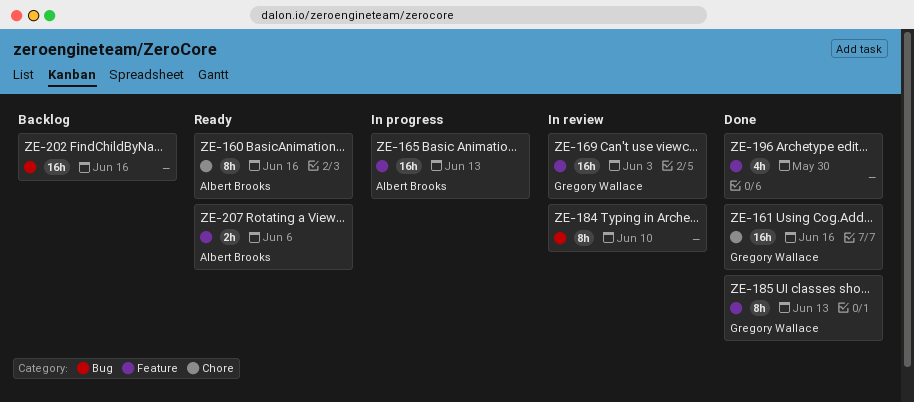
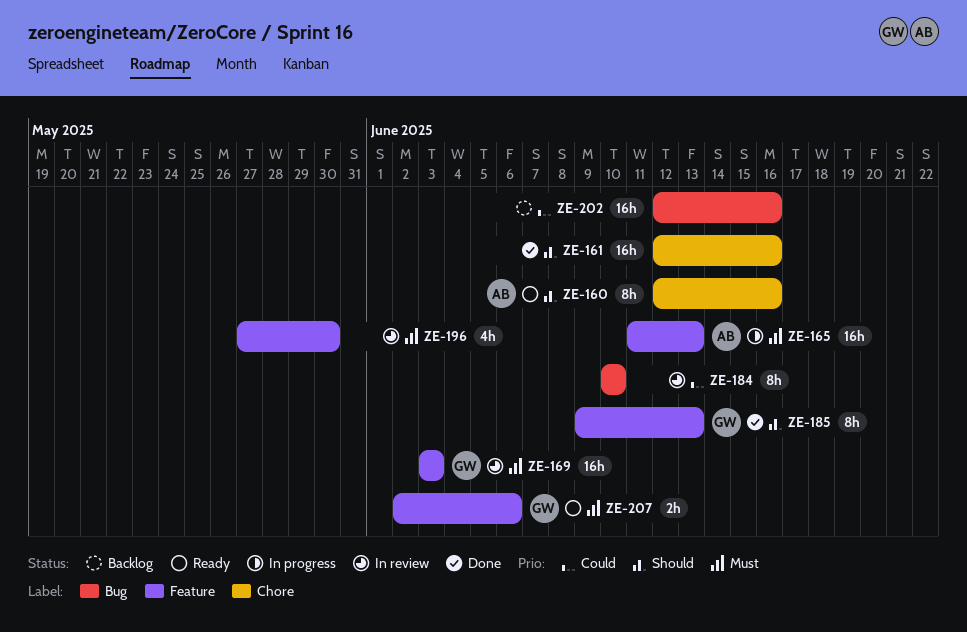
ZE-161, owner: Gregory Wallace -> none
ZE-196, status: Done -> In review
ZE-207, owner: Albert Brooks -> Gregory Wallace

